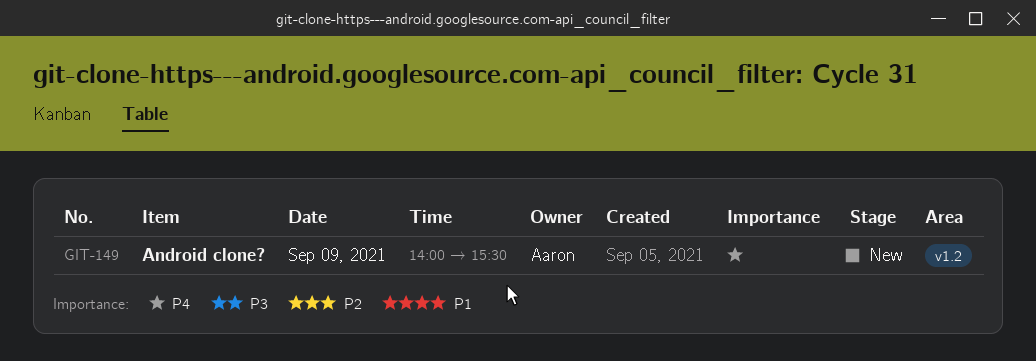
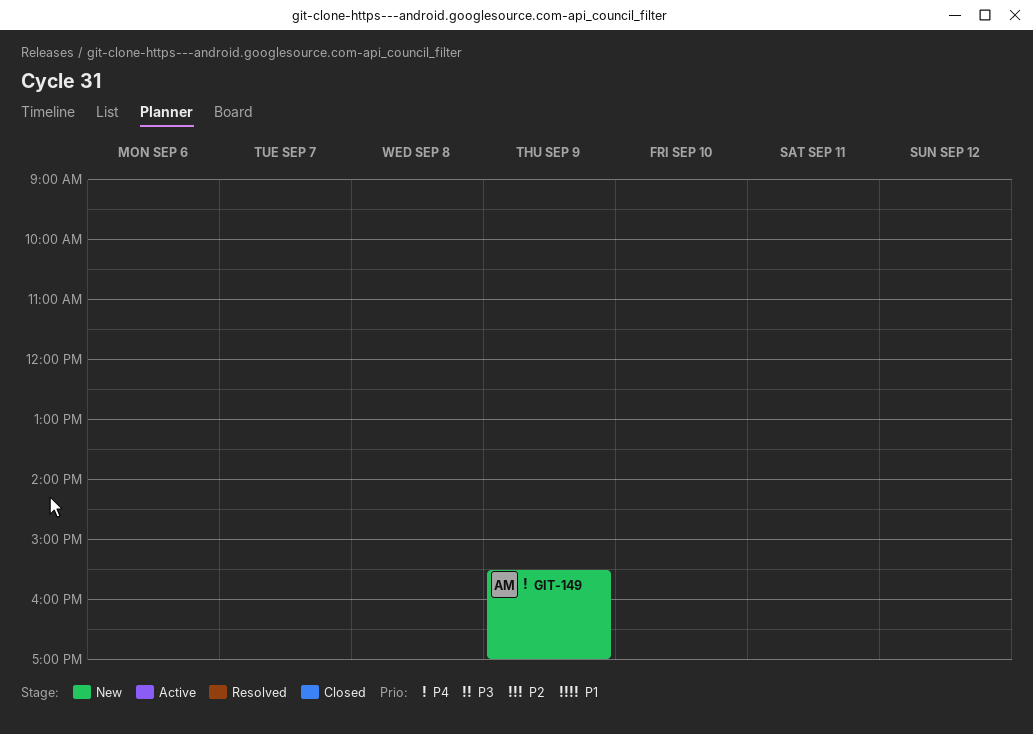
GIT-149, begins: 14:00 -> 15:30
GIT-149, ends: 15:30 -> 17:00

